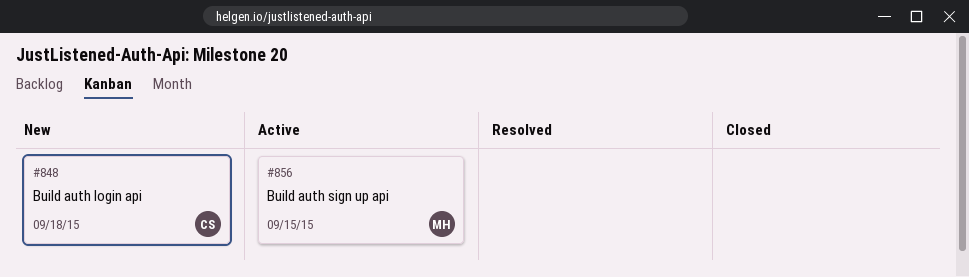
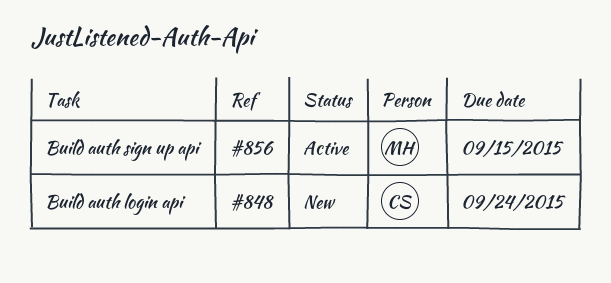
#848, due: Sep 18 -> Sep 24

